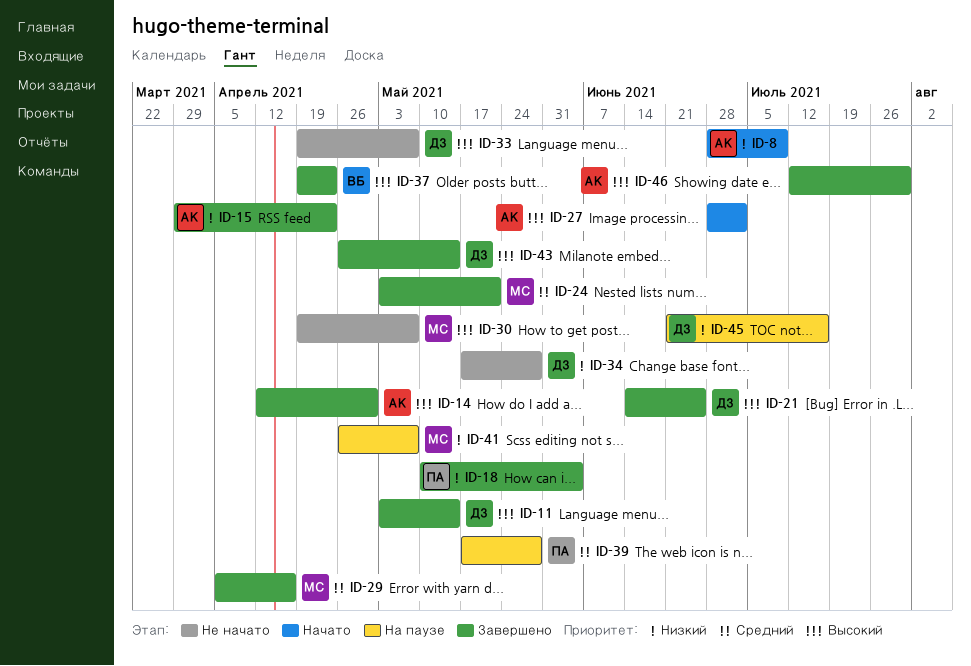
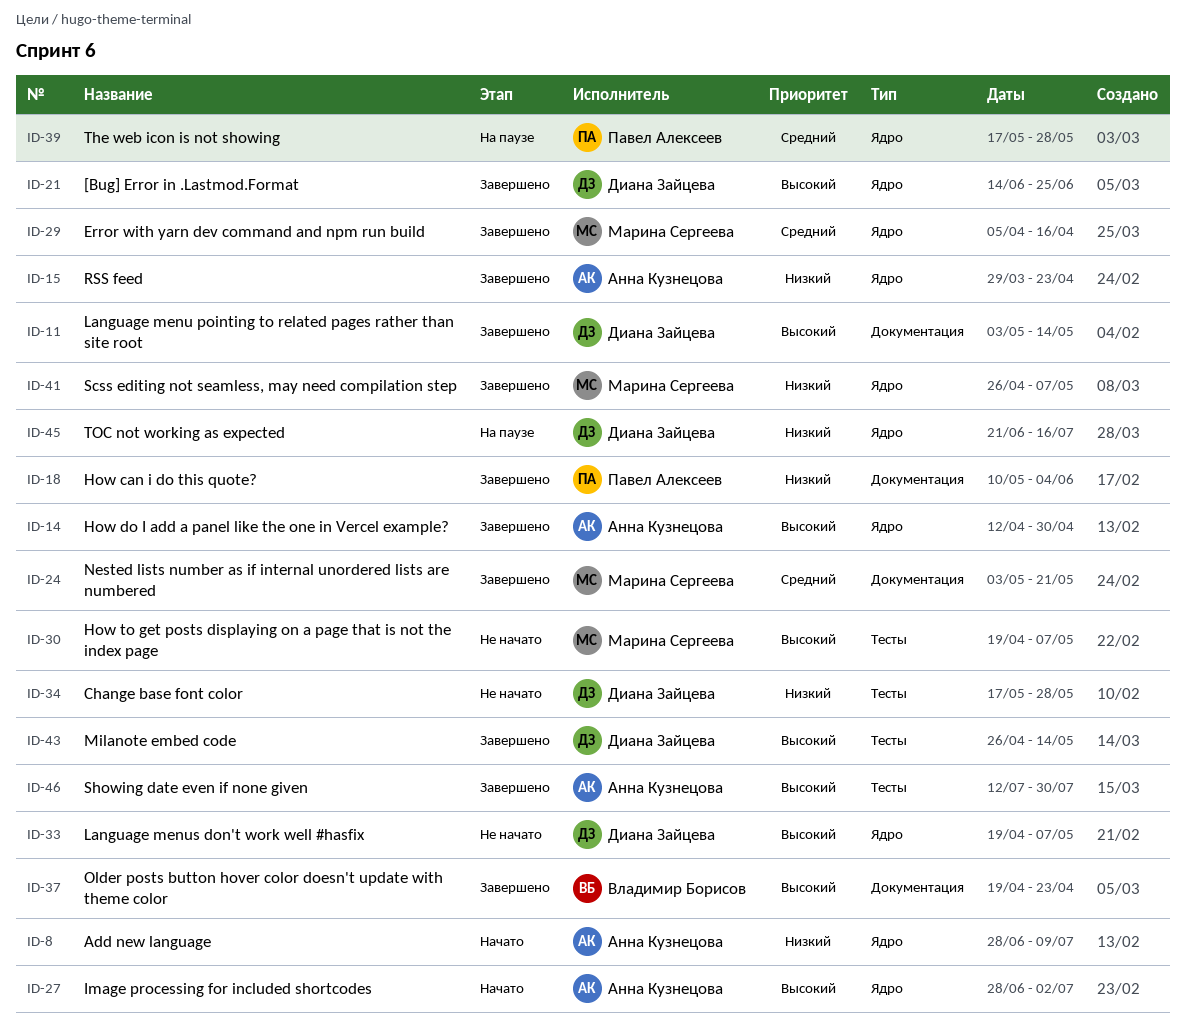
ID-41, status: На паузе -> Завершено

